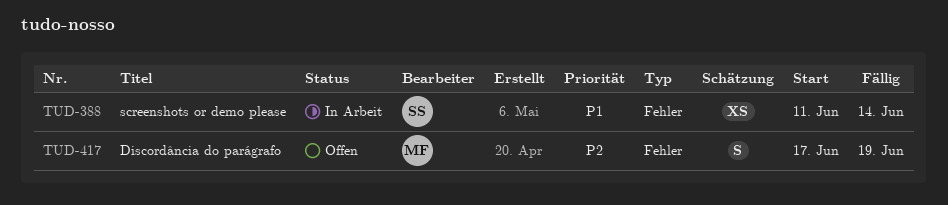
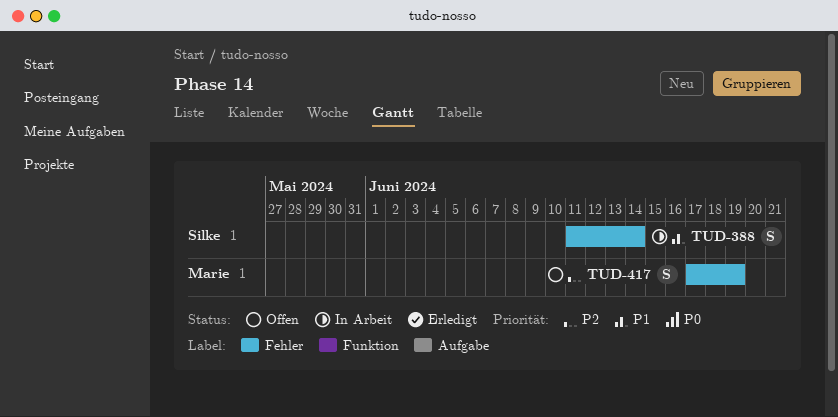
TUD-388, estimate: XS -> S

